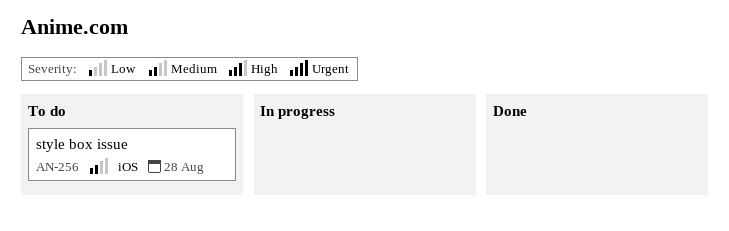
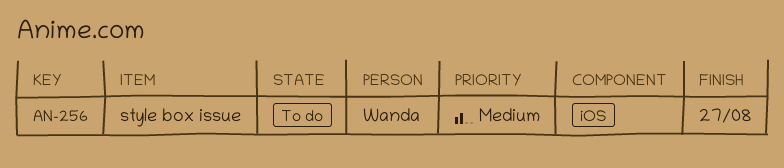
AN-256, due: Aug 28 -> Aug 27

